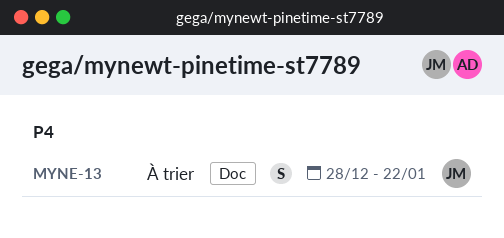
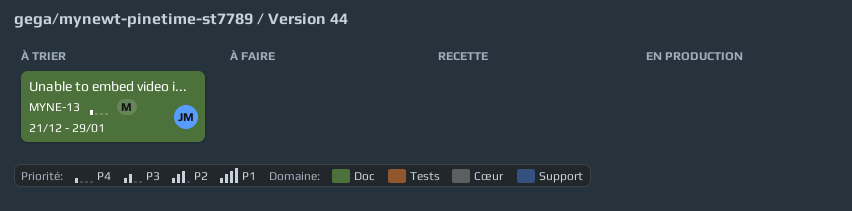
MYNE-13, estimate: S -> M
MYNE-13, start: Dec 28 -> Dec 21
MYNE-13, due: Jan 22 -> Jan 29

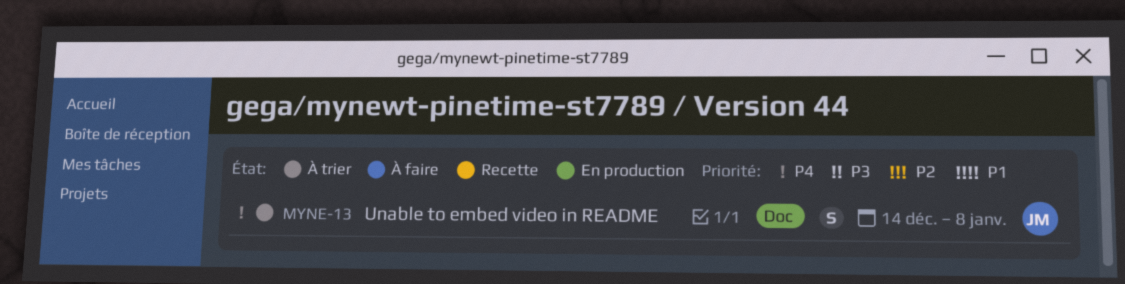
MYNE-13, estimate: M -> S
MYNE-13, start: Dec 21 -> Dec 14
MYNE-13, due: Jan 29 -> Jan 8

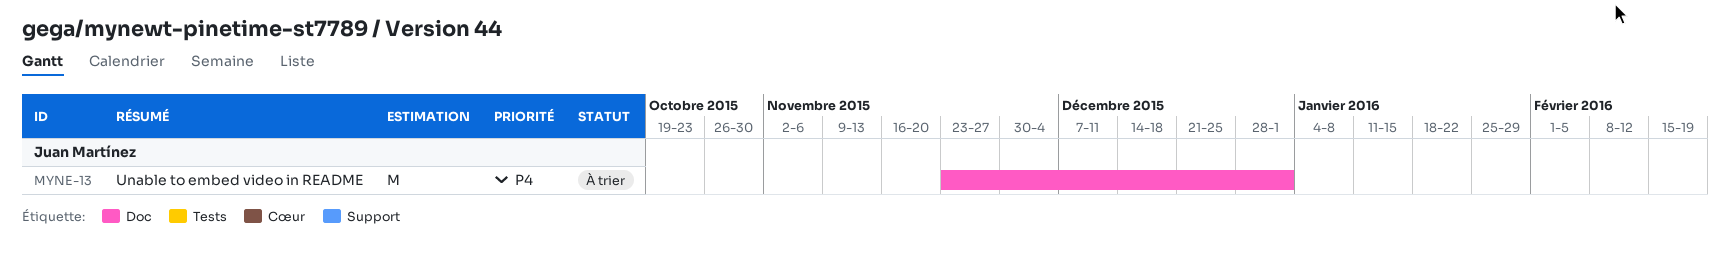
MYNE-13, estimate: S -> M
MYNE-13, start: Dec 14 -> Nov 23
MYNE-13, due: Jan 8 -> Jan 1

